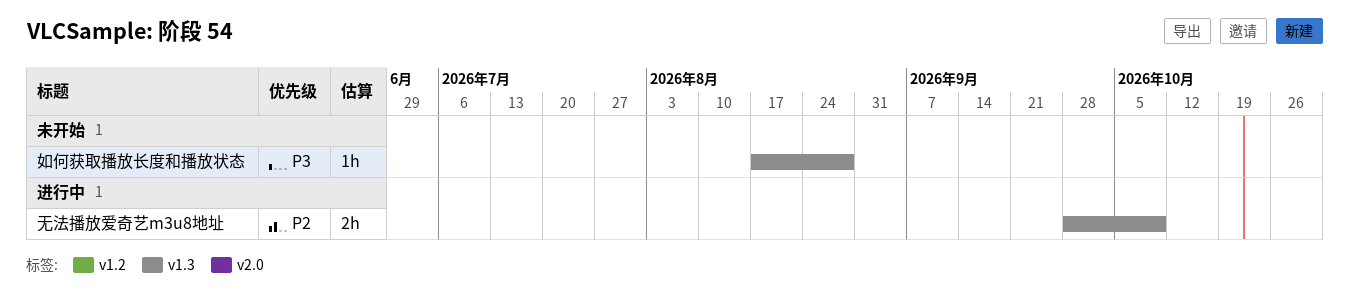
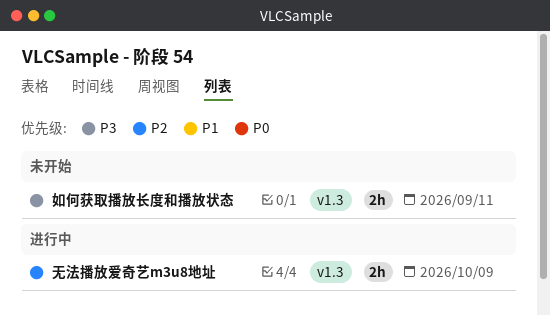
如何获取播放长度和播放状态, estimate: 1h -> 2h
如何获取播放长度和播放状态, due: Aug 28 -> Sep 11

